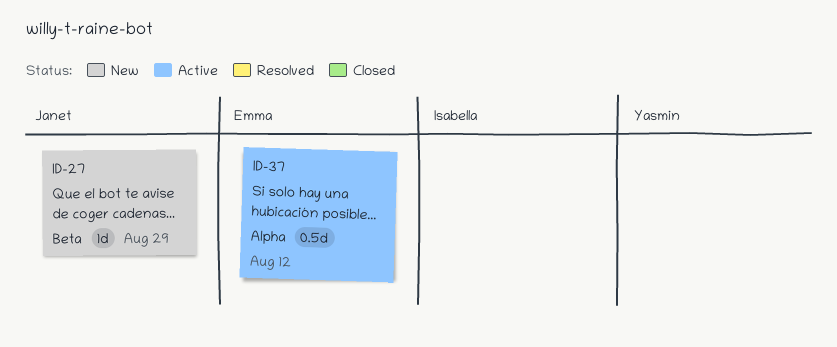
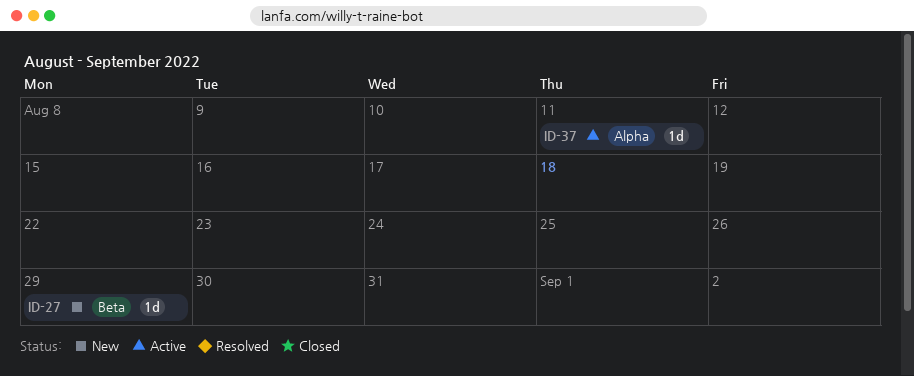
ID-37, estimate: 0.5d -> 1d
ID-37, due: Aug 12 -> Aug 11

